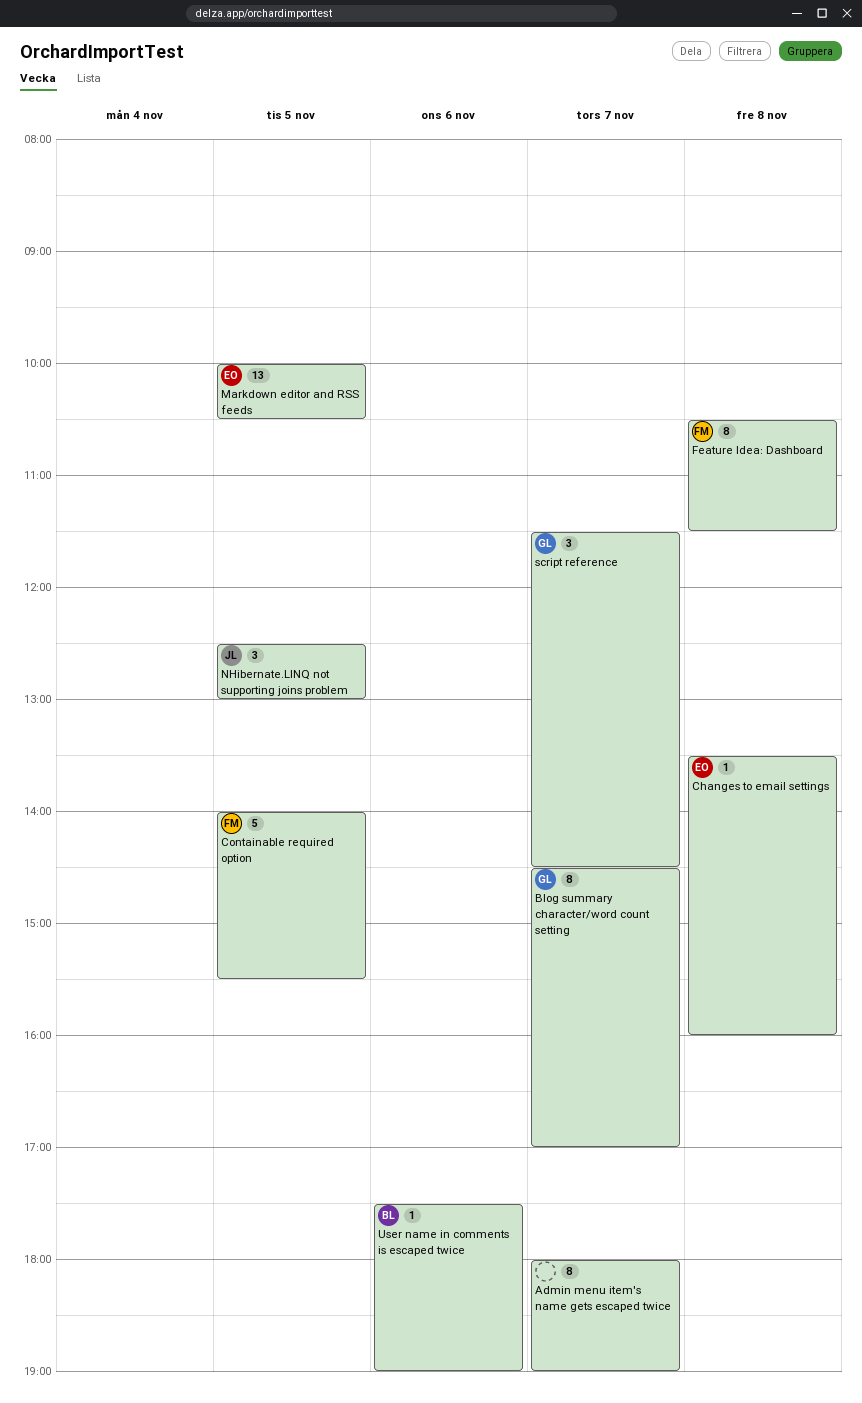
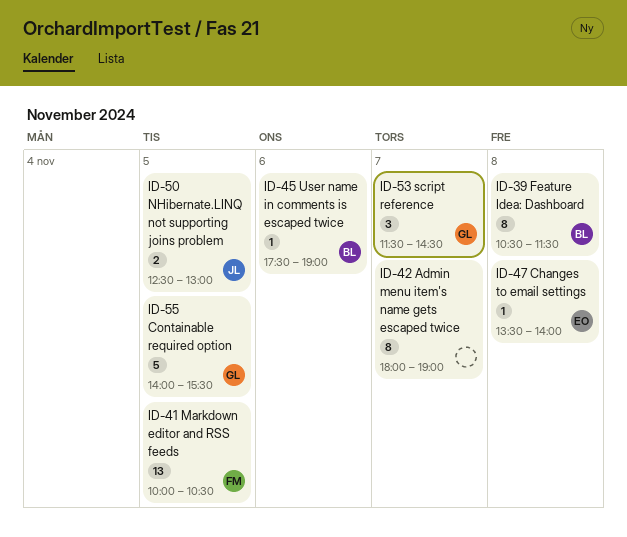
Blog summary character/word count setting: present -> none
Changes to email settings, ends: 16:00 -> 14:00
Containable required option, owner: FM -> GL
Feature Idea: Dashboard, owner: FM -> BL
Markdown editor and RSS feeds, owner: EO -> FM
NHibernate.LINQ not supporting joins problem, estimate: 3 -> 2

